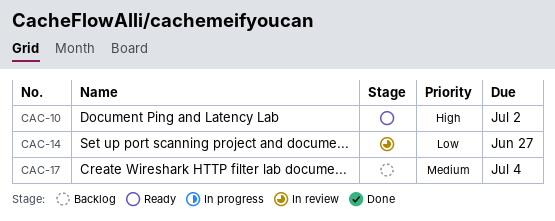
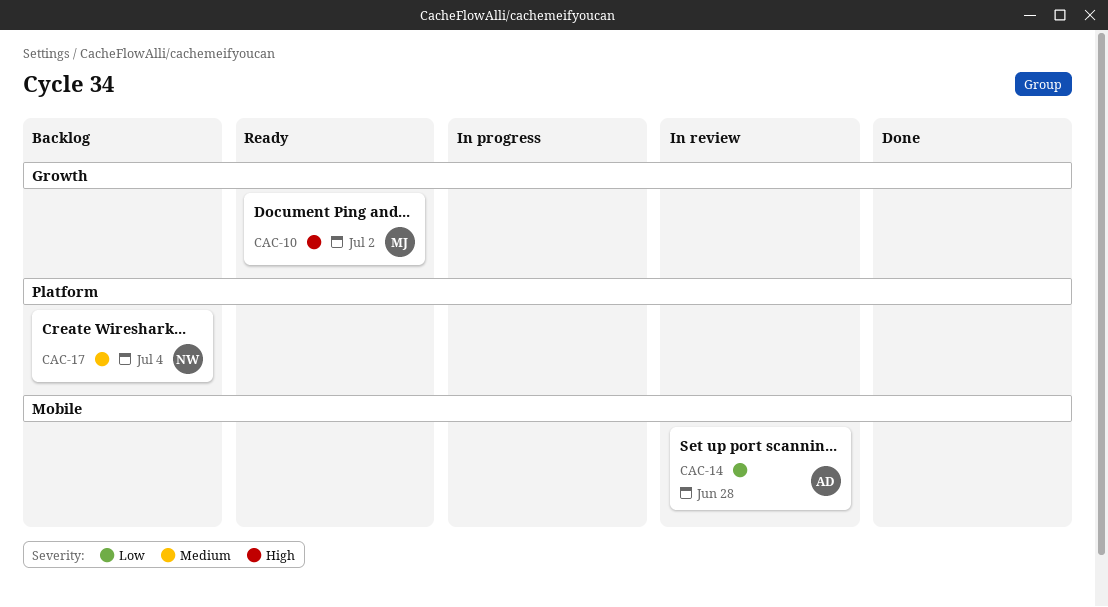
CAC-14, due: Jun 27 -> Jun 28

